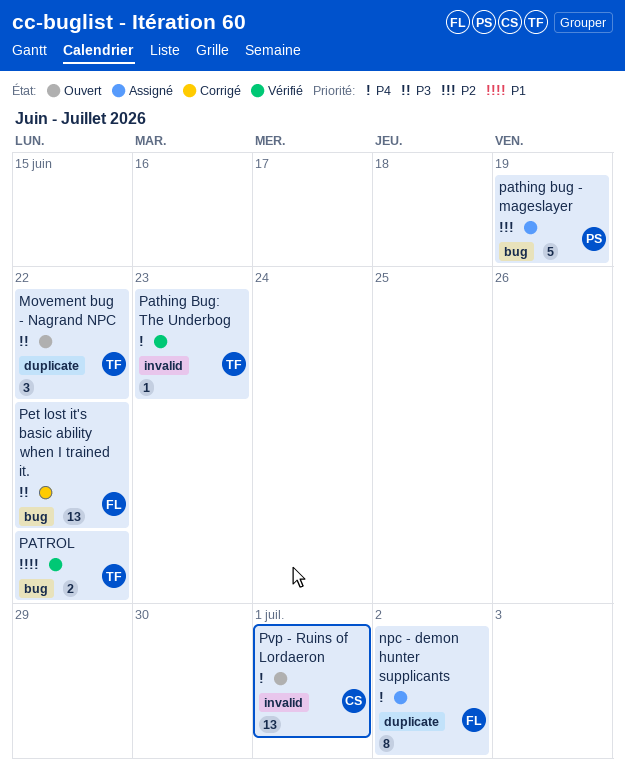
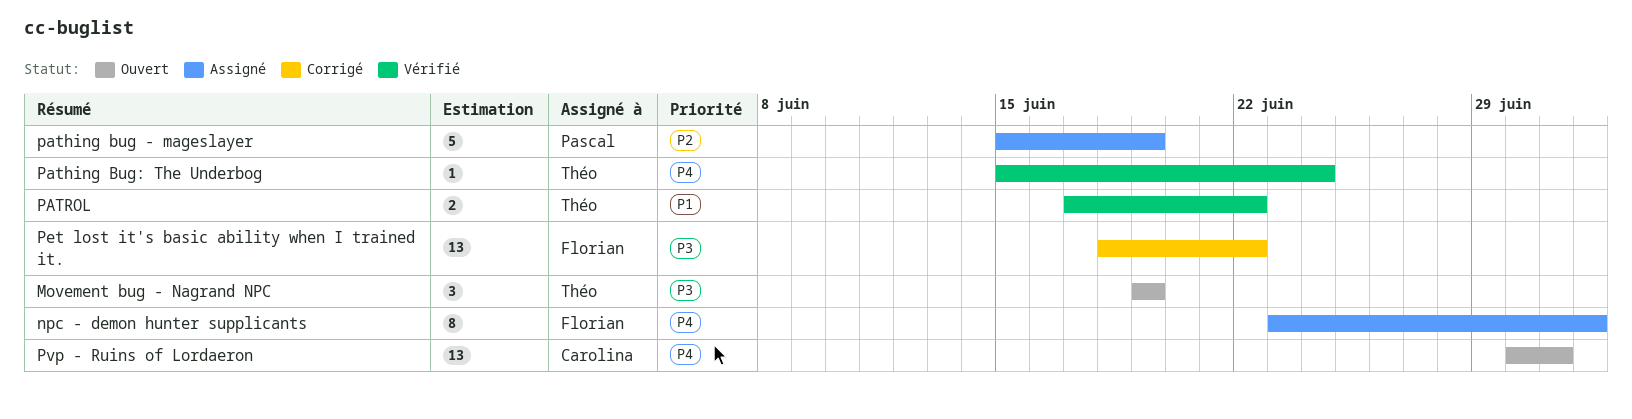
Movement bug - Nagrand NPC, due: Jun 22 -> Jun 19
Pathing Bug: The Underbog, due: Jun 23 -> Jun 24

